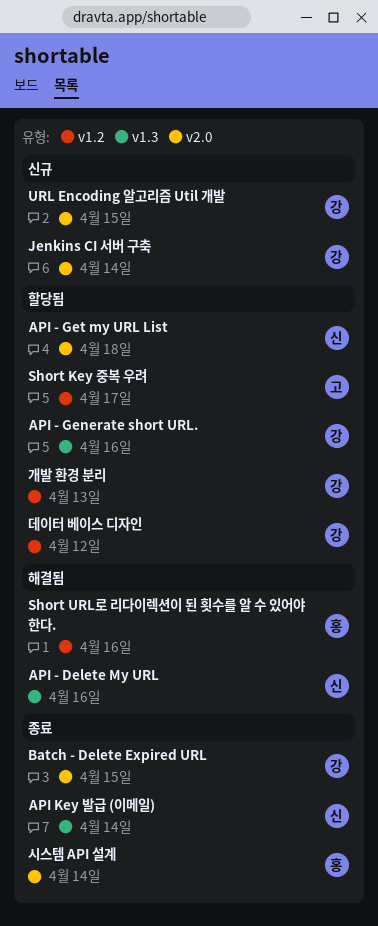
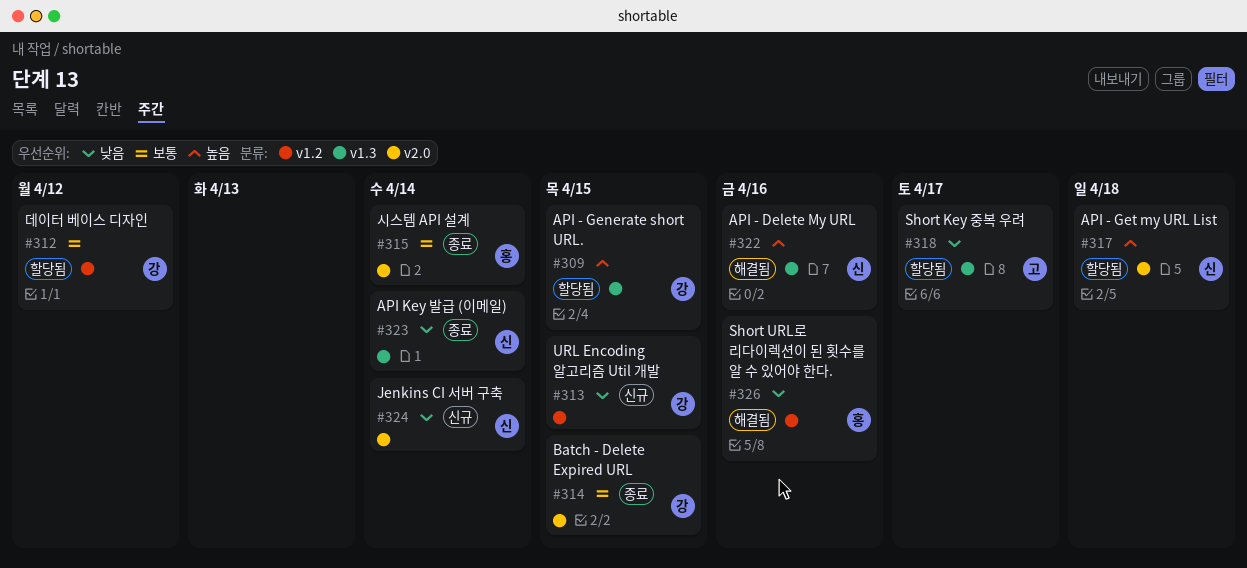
API - Generate short URL., due: Apr 16 -> Apr 15
Jenkins CI 서버 구축, owner: 강 -> 신
Short Key 중복 우려, label: v1.2 -> v1.3
URL Encoding 알고리즘 Util 개발, label: v2.0 -> v1.2
개발 환경 분리: present -> none

